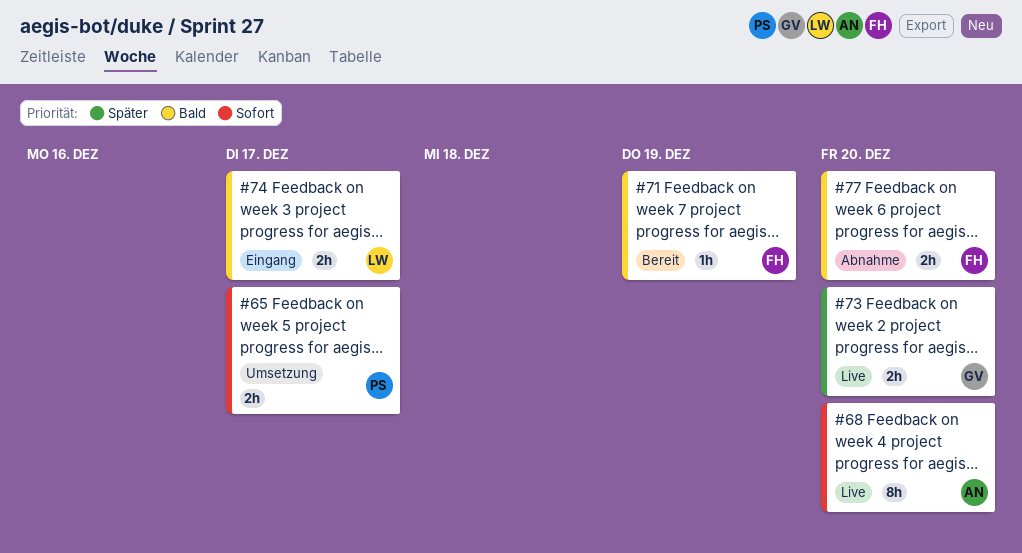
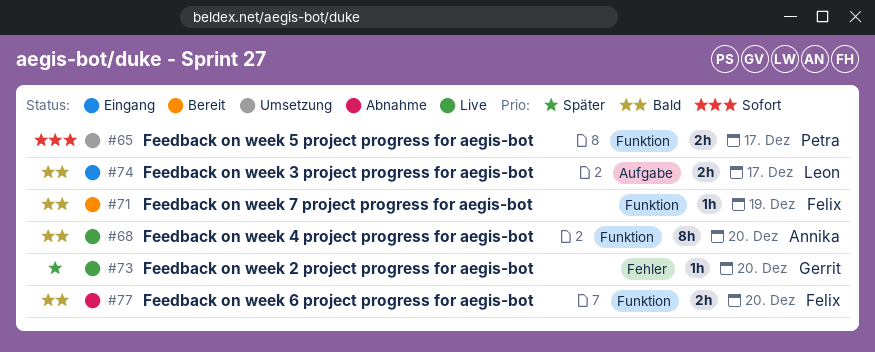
#68, priority: Sofort -> Bald
#73, estimate: 2h -> 1h

